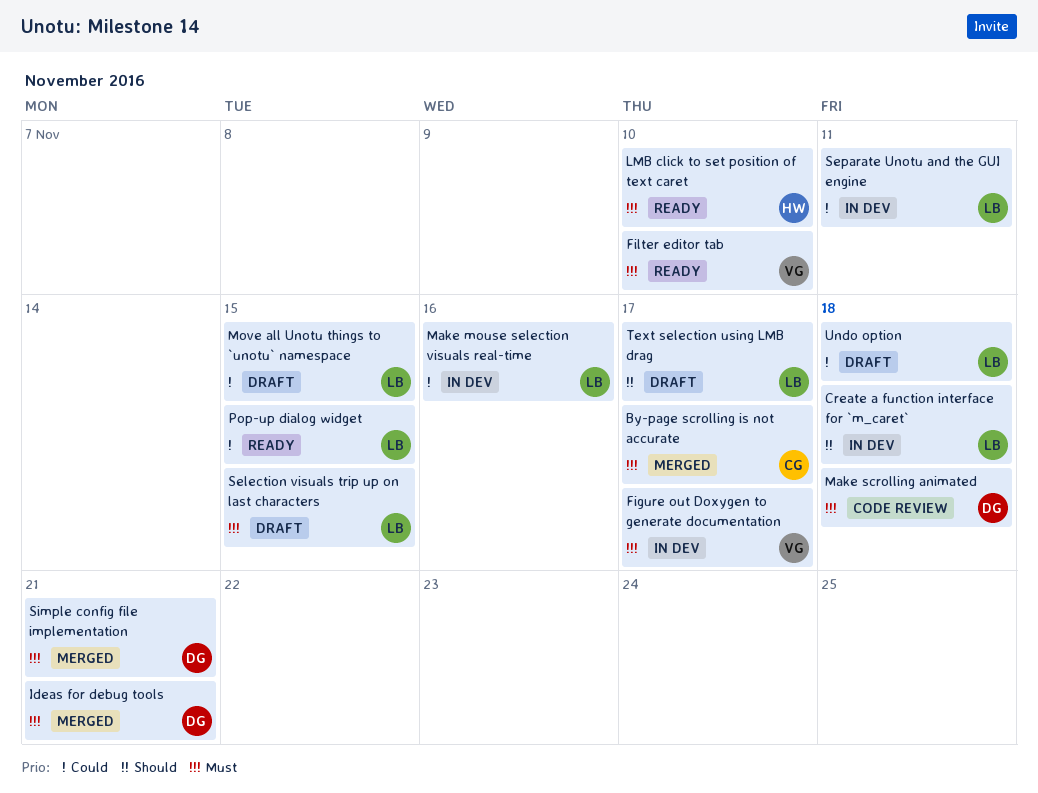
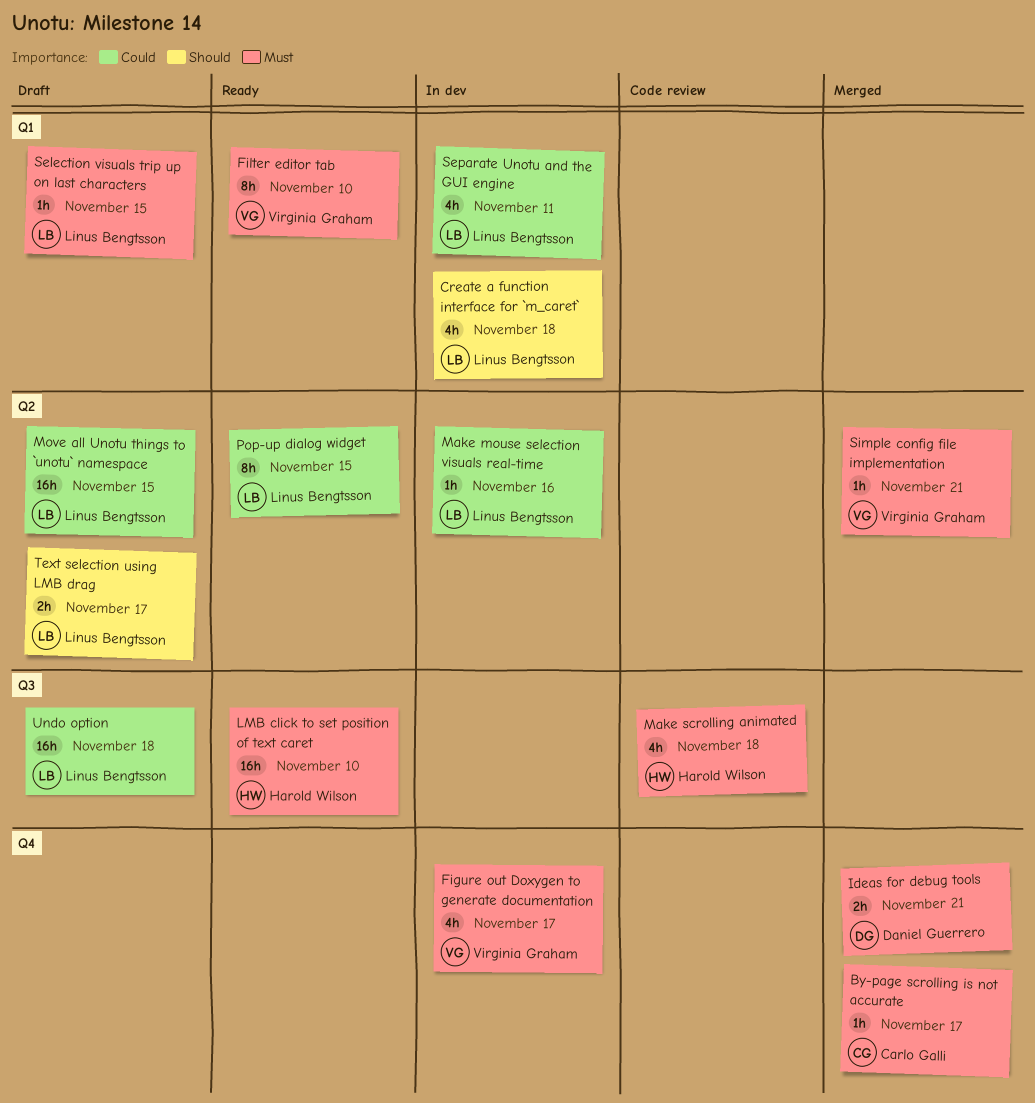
Make scrolling animated, owner: Daniel Guerrero -> Harold Wilson
Simple config file implementation, owner: Daniel Guerrero -> Virginia Graham

